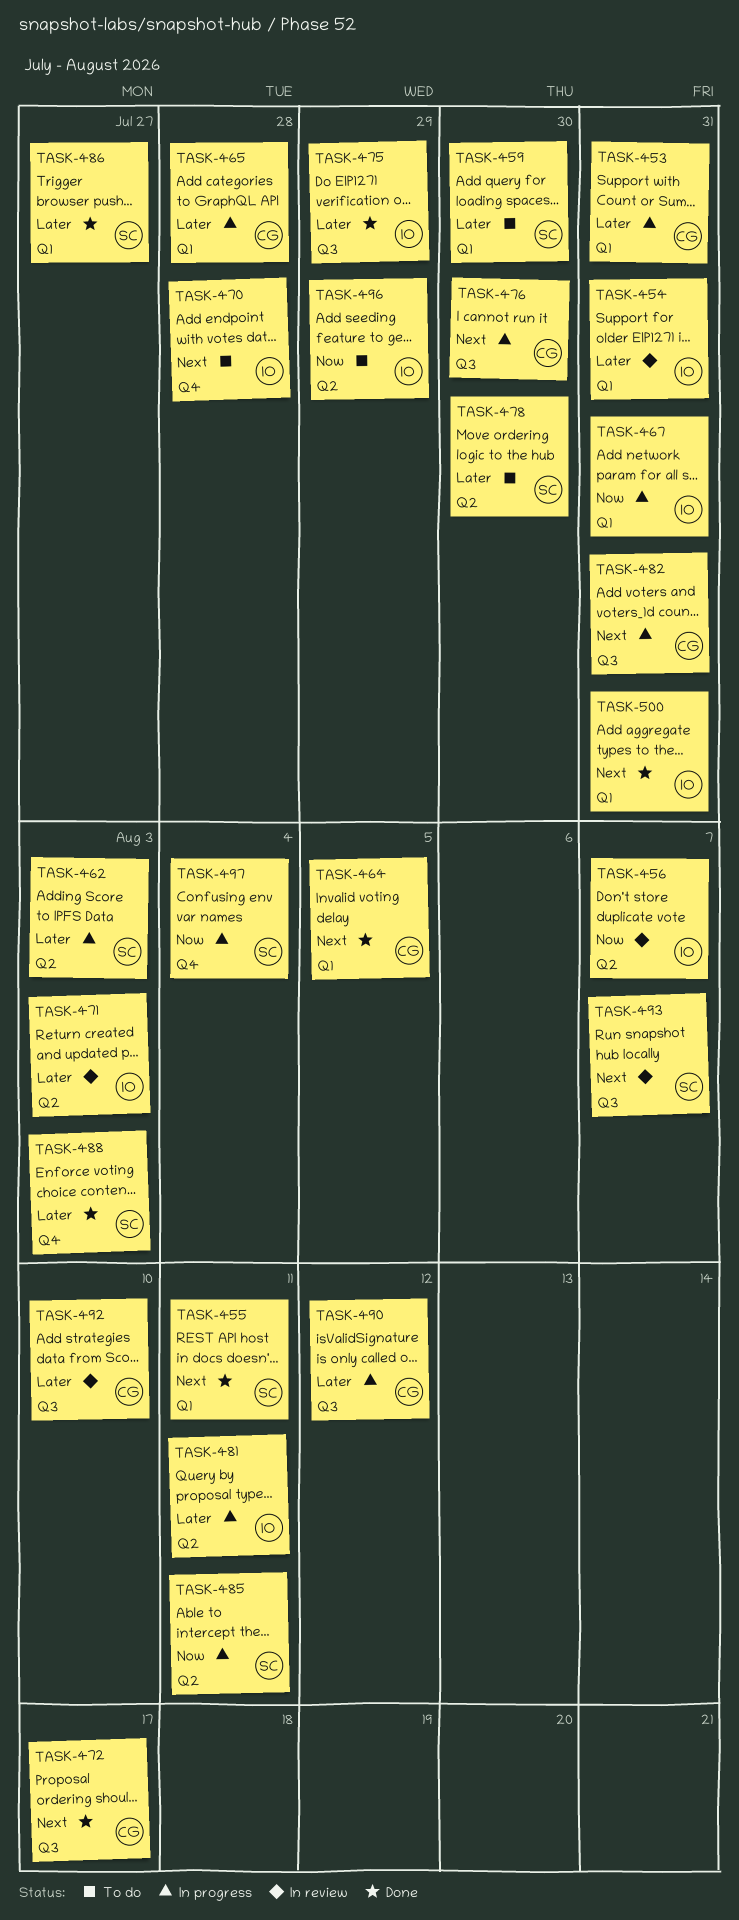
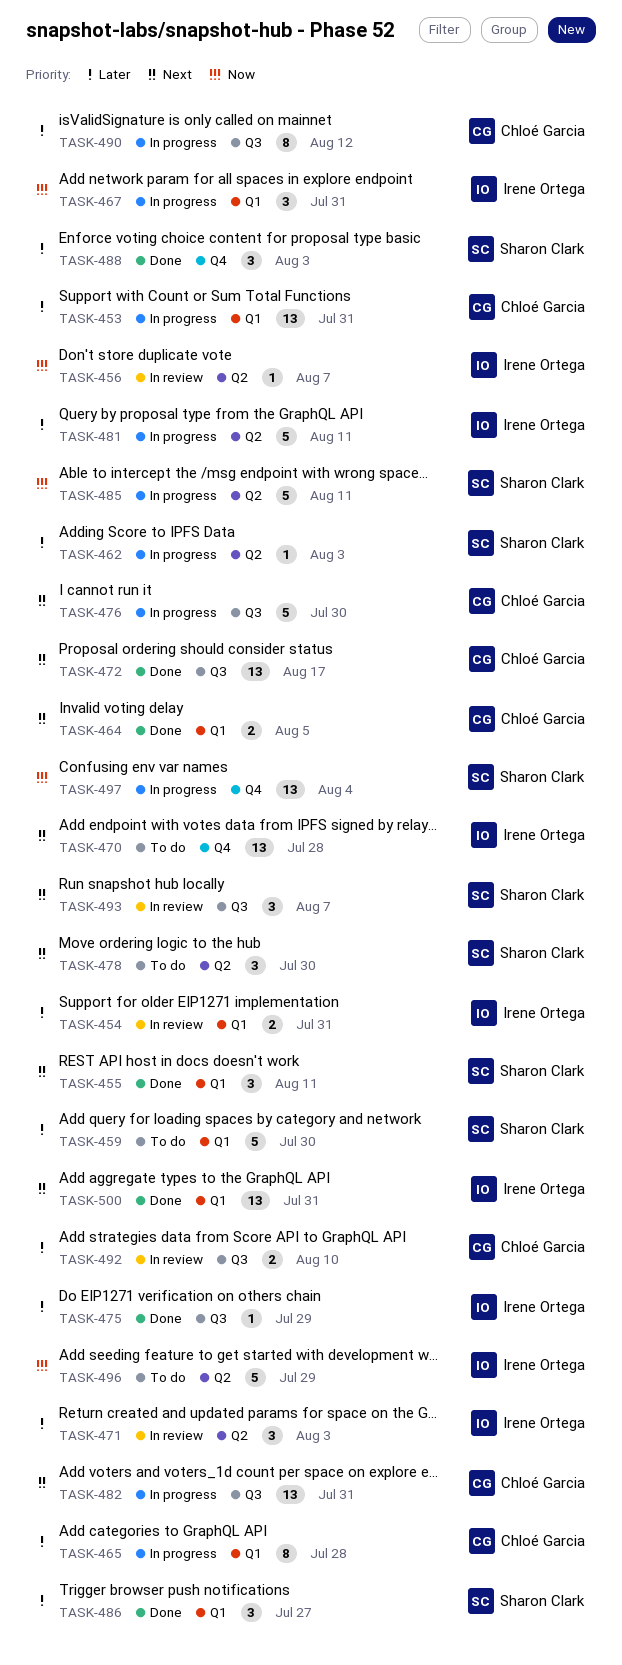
TASK-478, priority: Later -> Next

